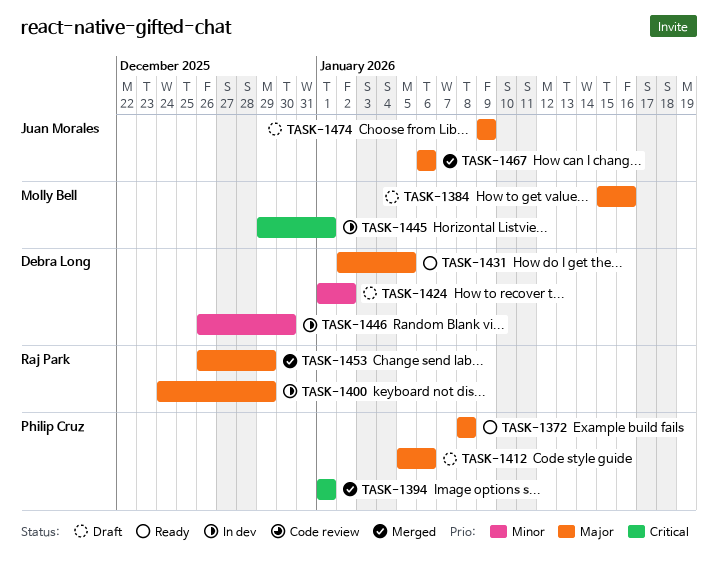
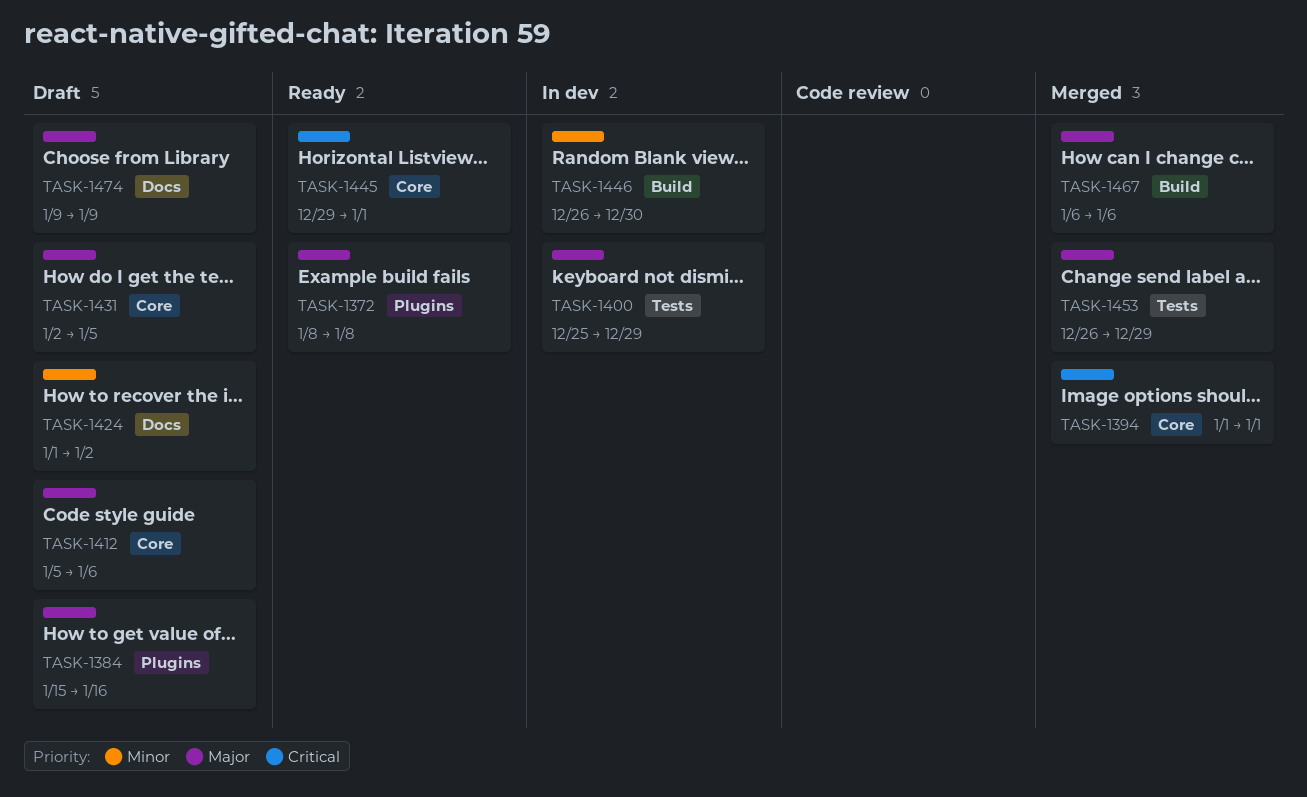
TASK-1400, start: Dec 24 -> Dec 25
TASK-1431, status: Ready -> Draft
TASK-1445, status: In dev -> Ready

